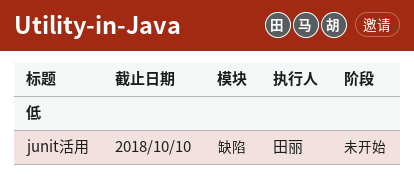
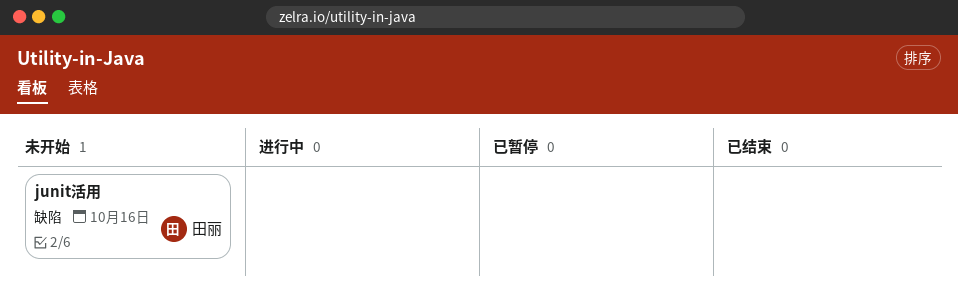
junit活用, due: Oct 10 -> Oct 16

